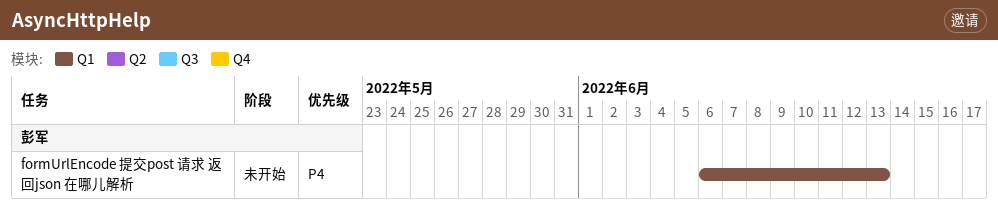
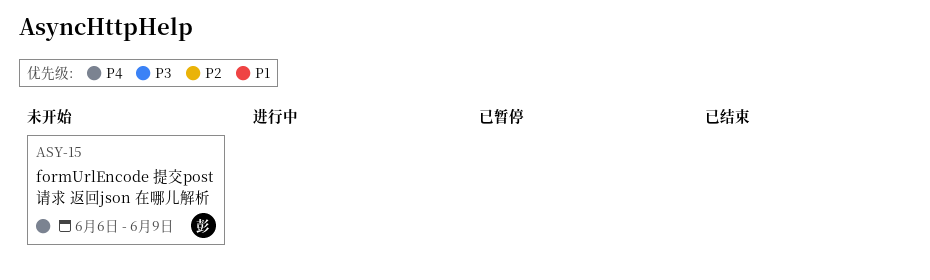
formUrlEncode 提交post 请求 返回json 在哪儿解析, due: Jun 13 -> Jun 9

